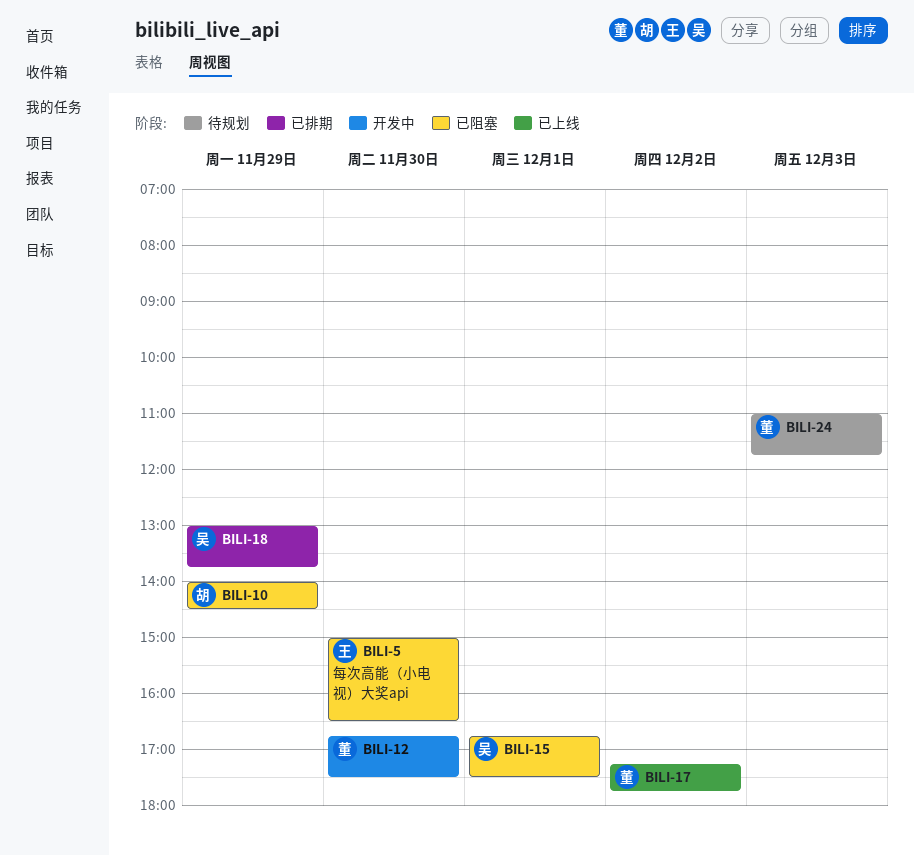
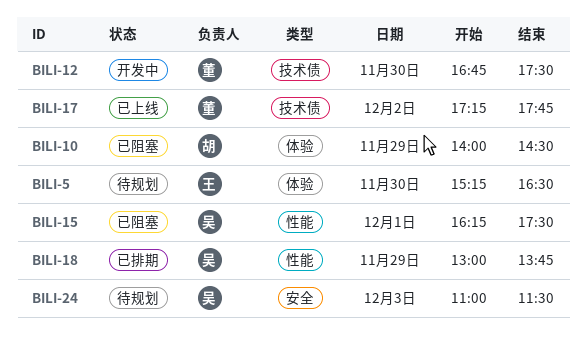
BILI-5, status: 已阻塞 -> 待规划
BILI-5, begins: 15:00 -> 15:15
BILI-15, begins: 16:45 -> 16:15
BILI-24, owner: 董 -> 吴
BILI-24, ends: 11:45 -> 11:30

